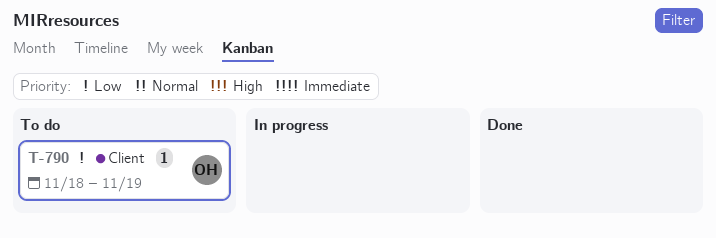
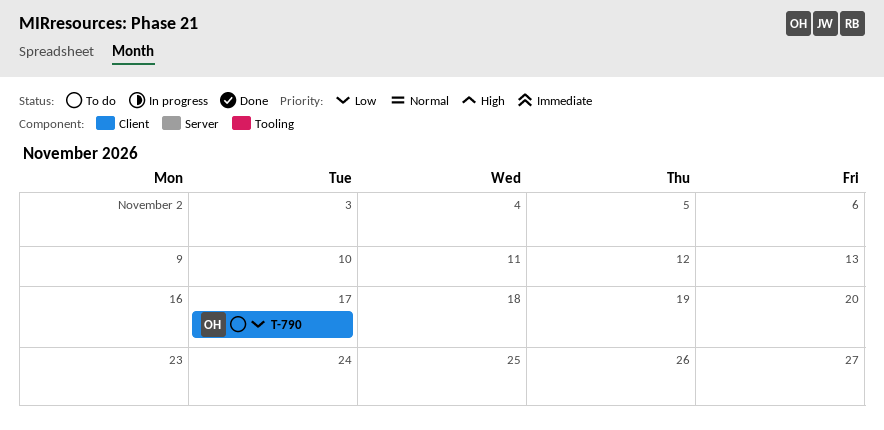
T-790, start: Nov 18 -> Nov 17
T-790, due: Nov 19 -> Nov 17

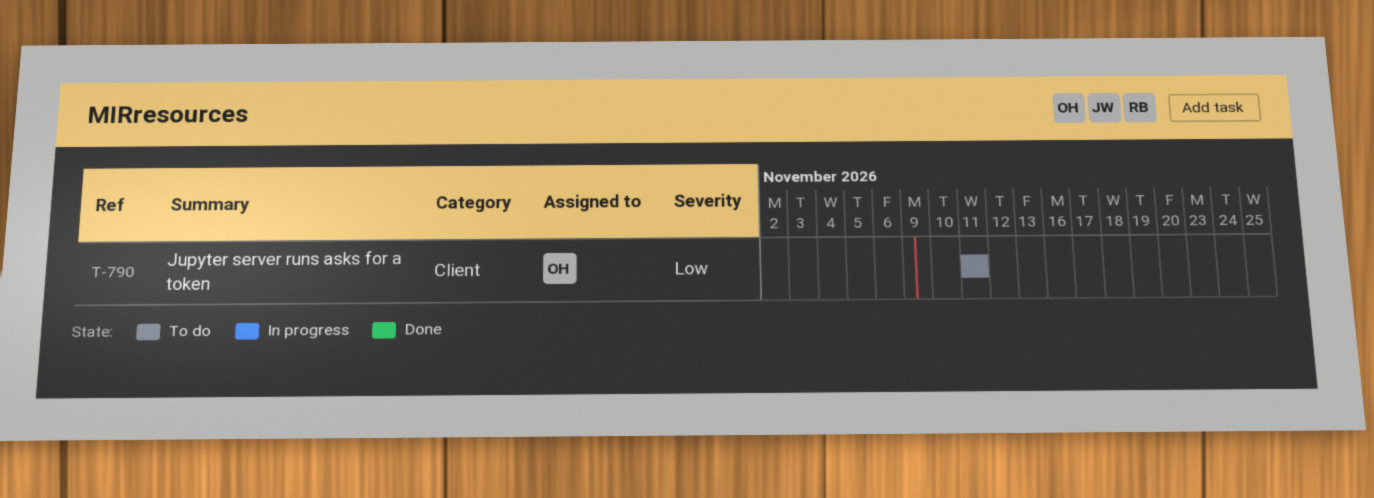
T-790, start: Nov 17 -> Nov 11
T-790, due: Nov 17 -> Nov 11

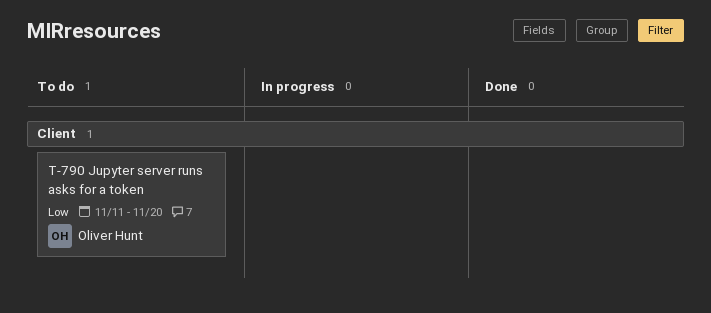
T-790, due: Nov 11 -> Nov 20

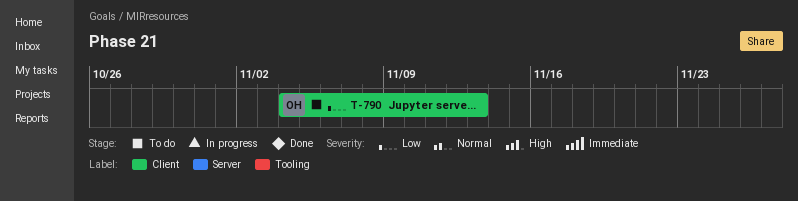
T-790, start: Nov 11 -> Nov 4
T-790, due: Nov 20 -> Nov 13

